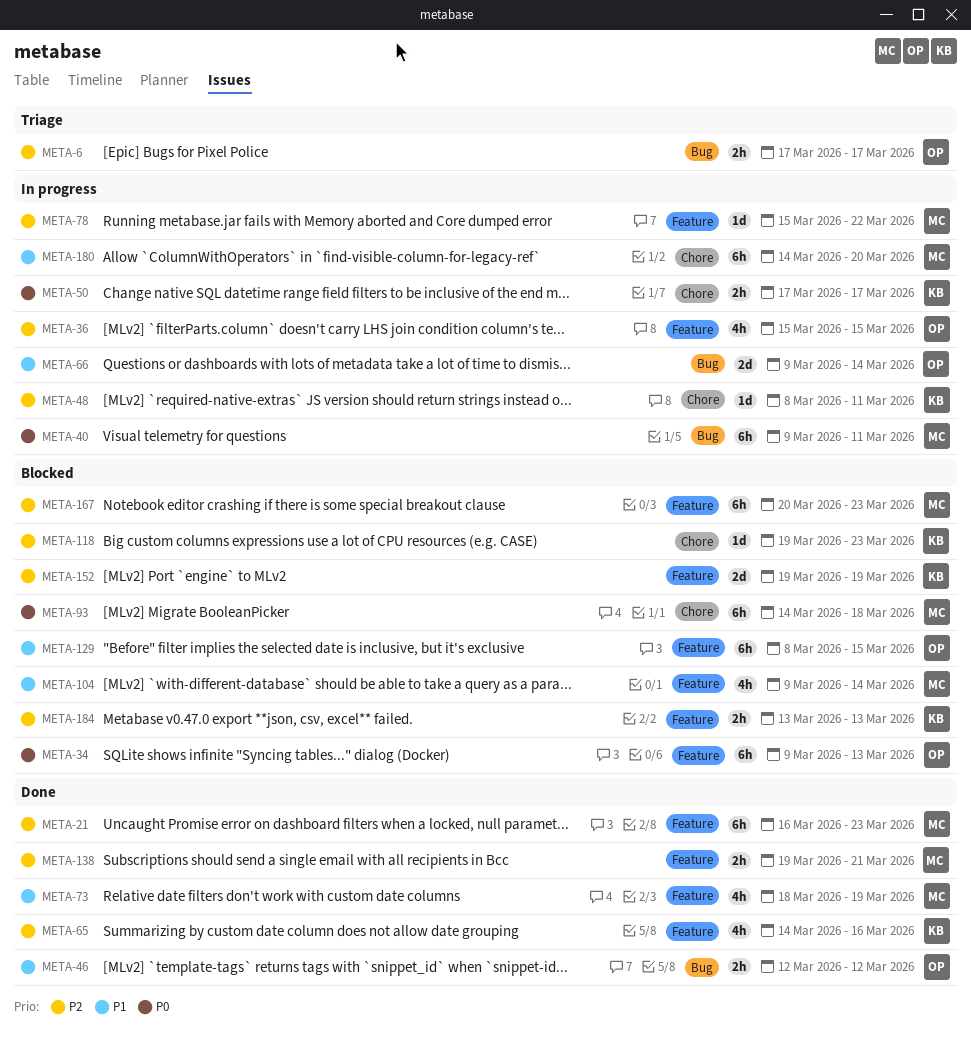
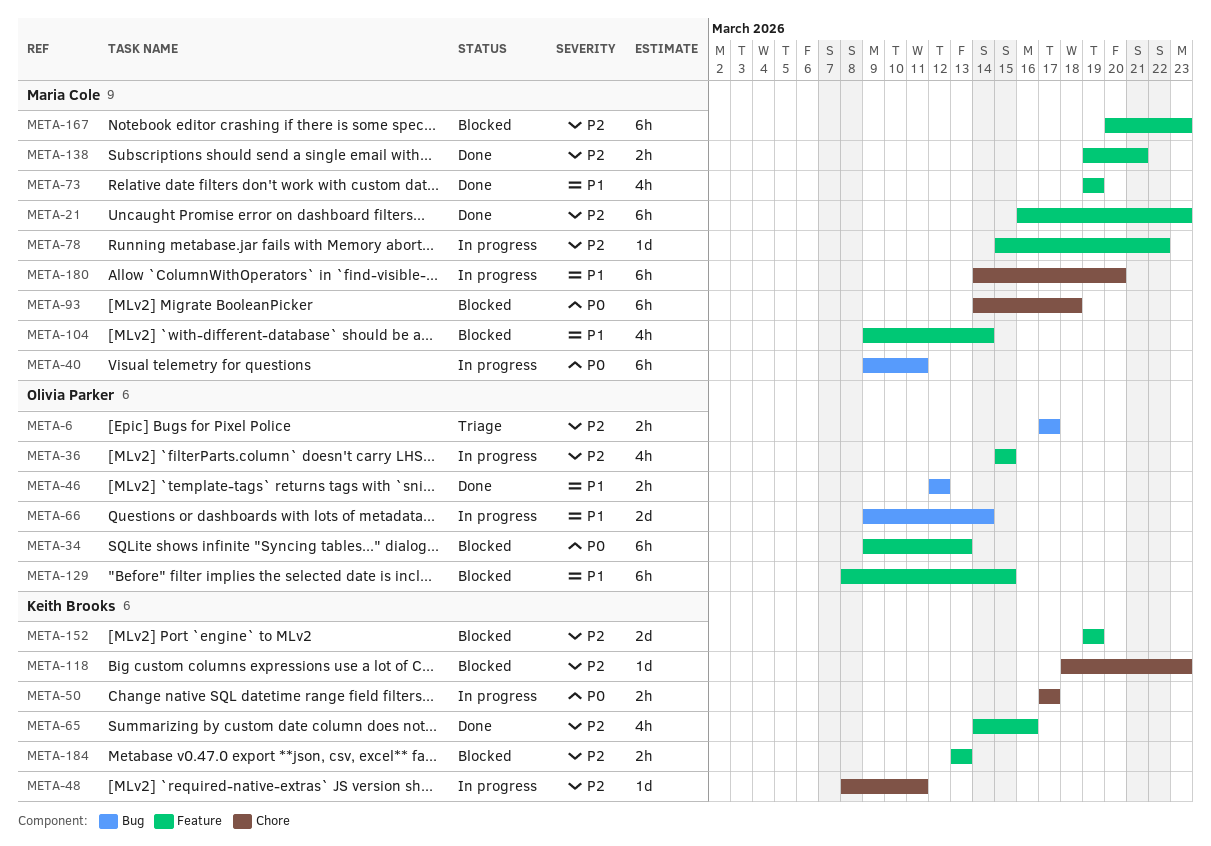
META-73, start: Mar 18 -> Mar 19
META-118, start: Mar 19 -> Mar 18

